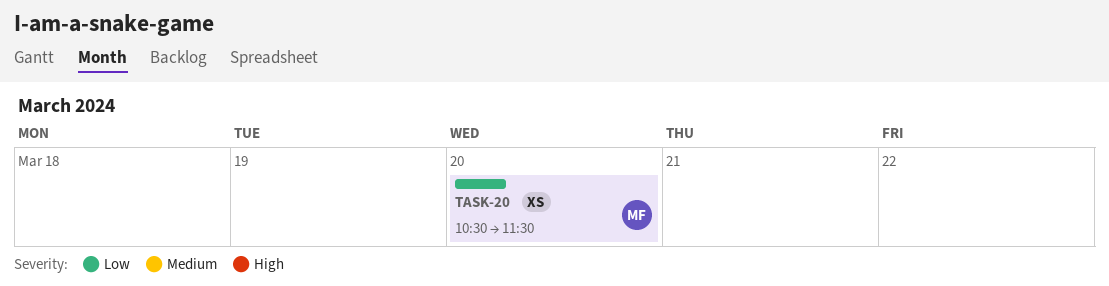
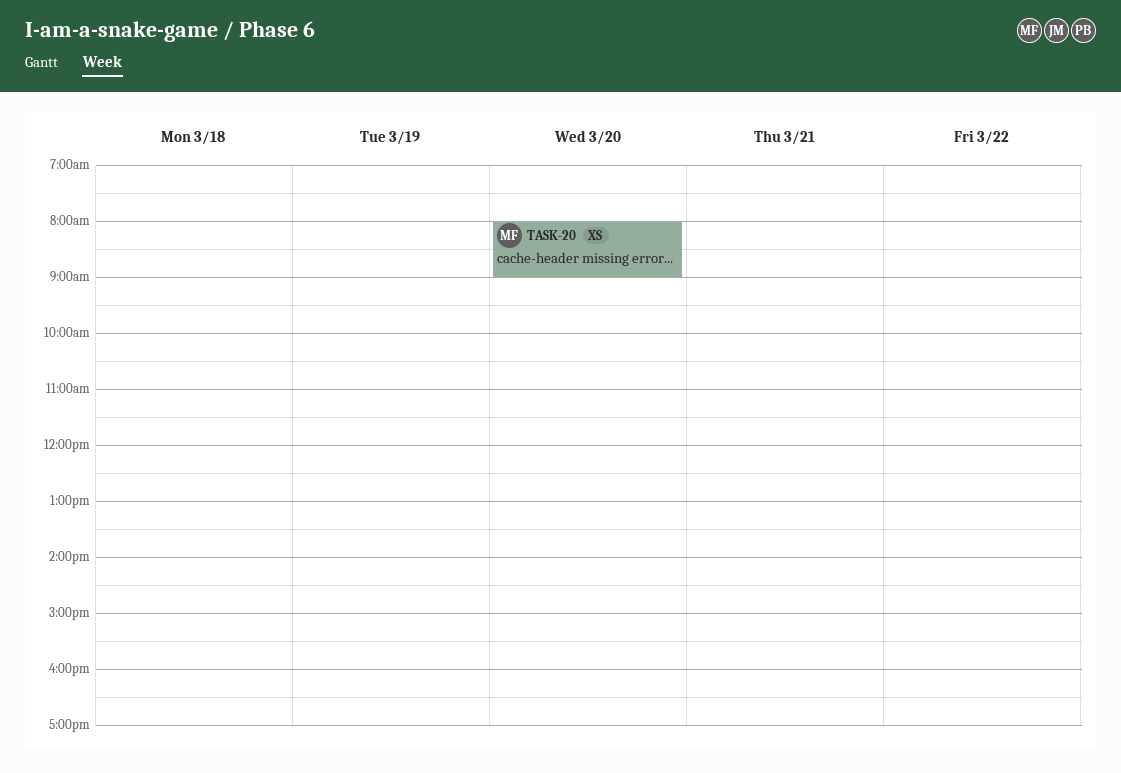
TASK-20, begins: 10:30 -> 08:00
TASK-20, ends: 11:30 -> 09:00

